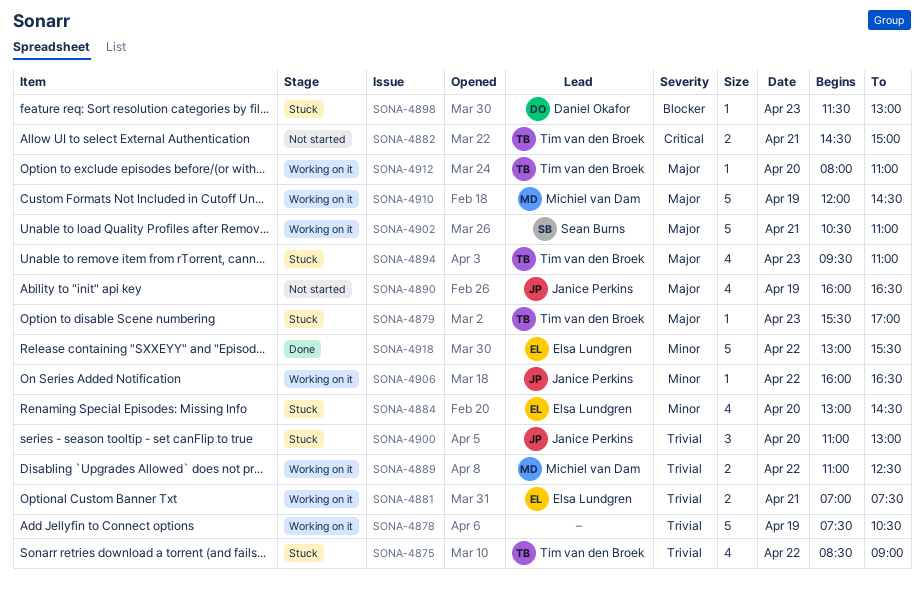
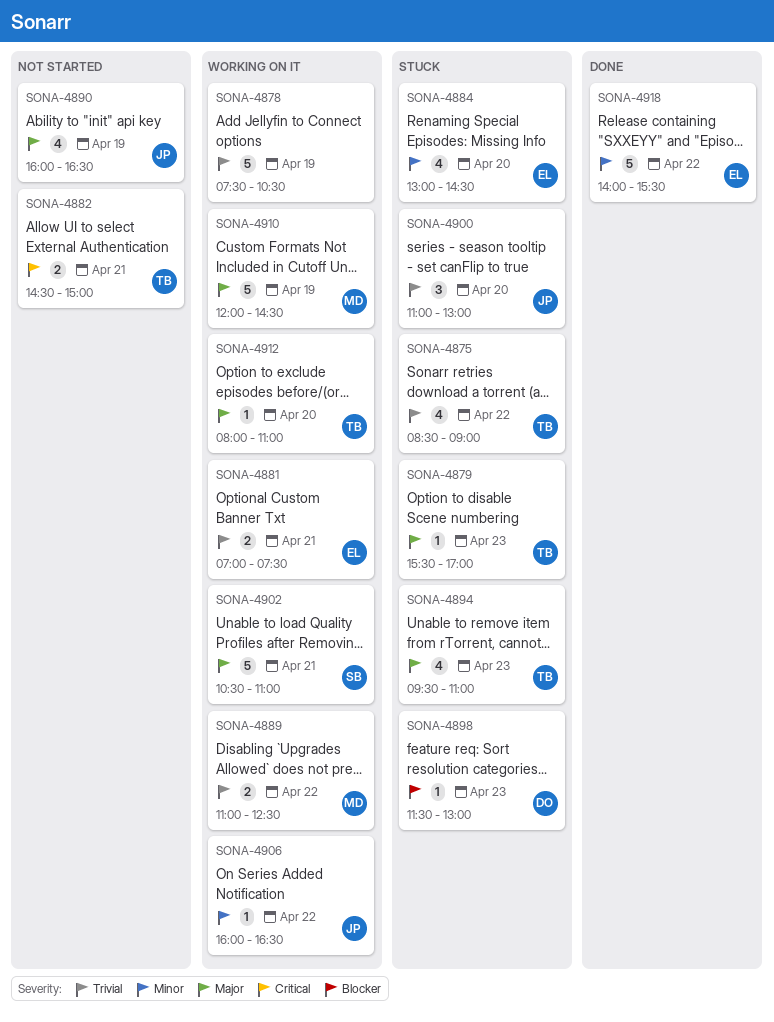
SONA-4918, begins: 13:00 -> 14:00

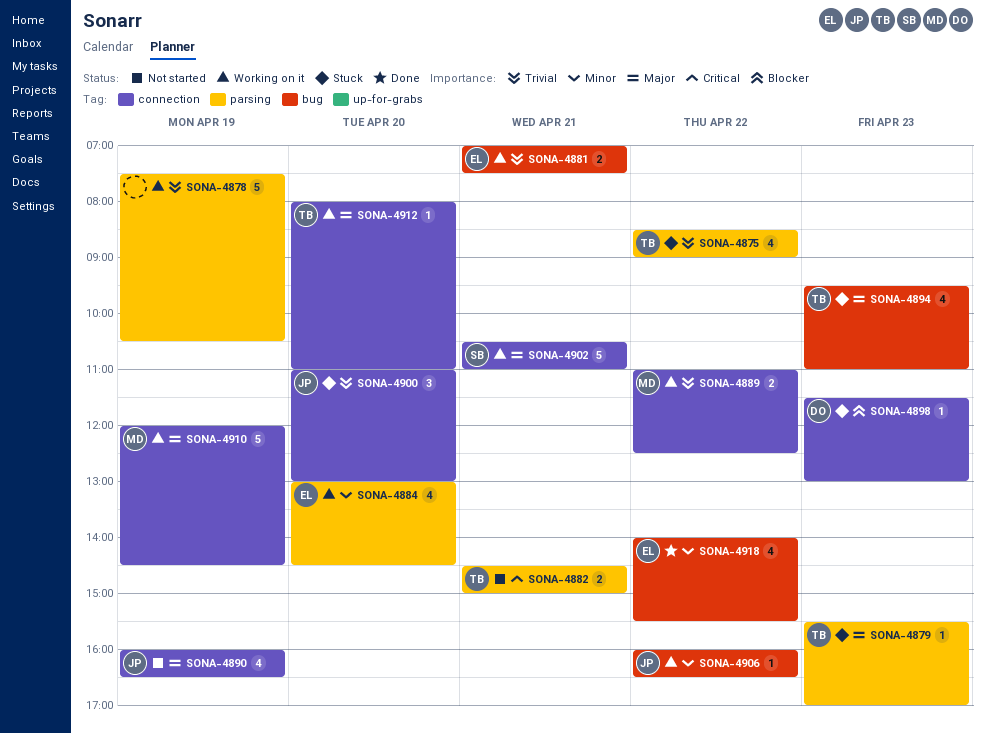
SONA-4884, status: Stuck -> Working on it
SONA-4918, estimate: 5 -> 4

